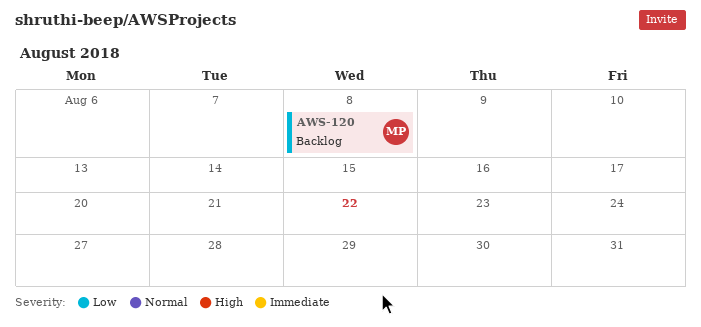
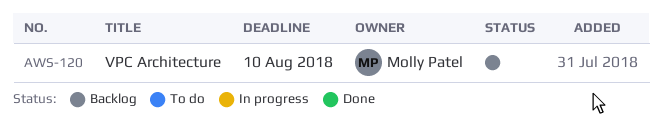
AWS-120, due: Aug 8 -> Aug 10

